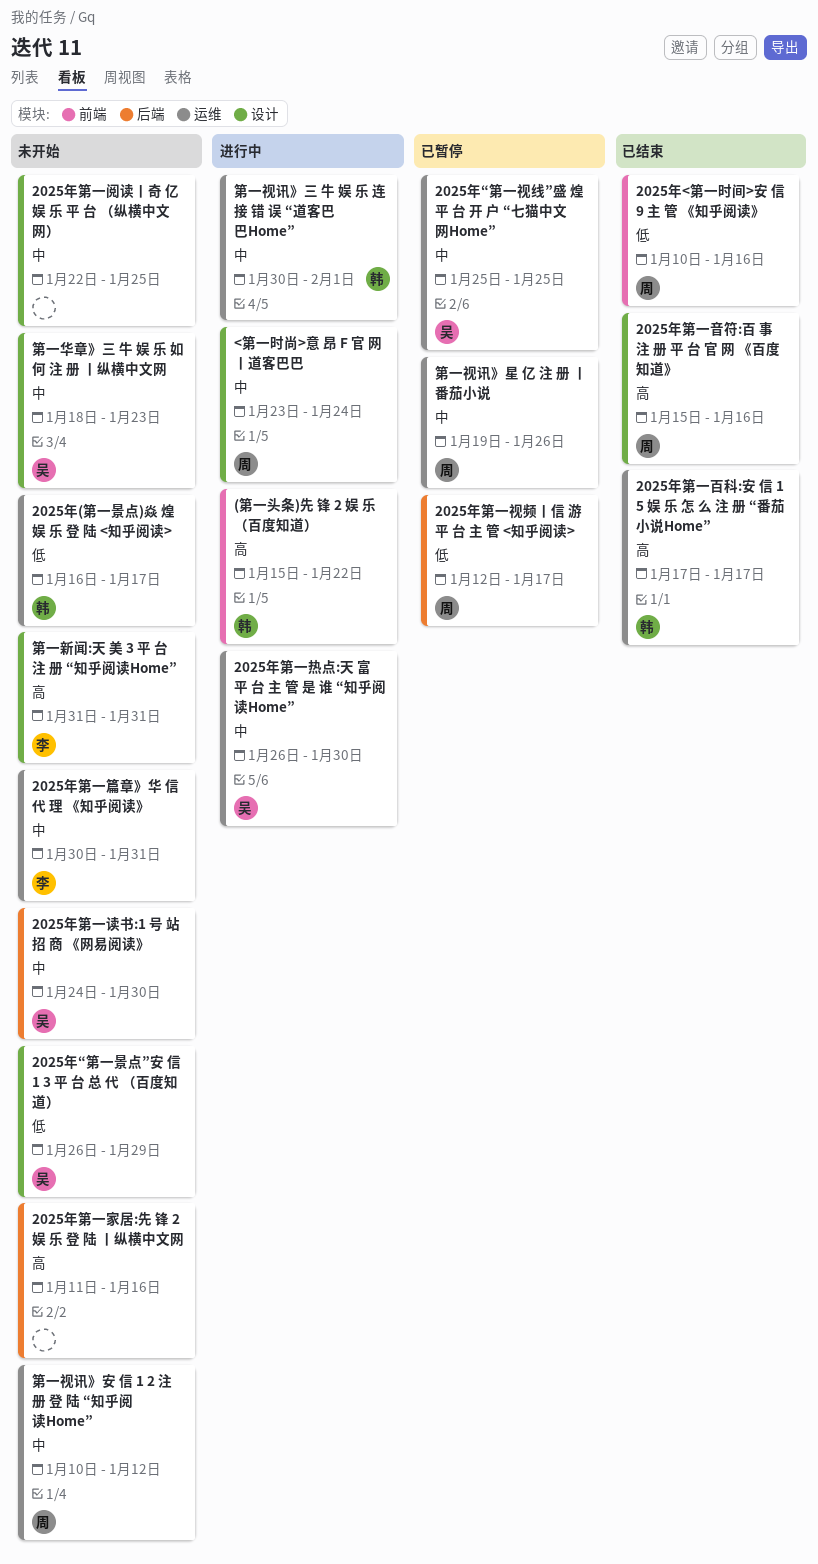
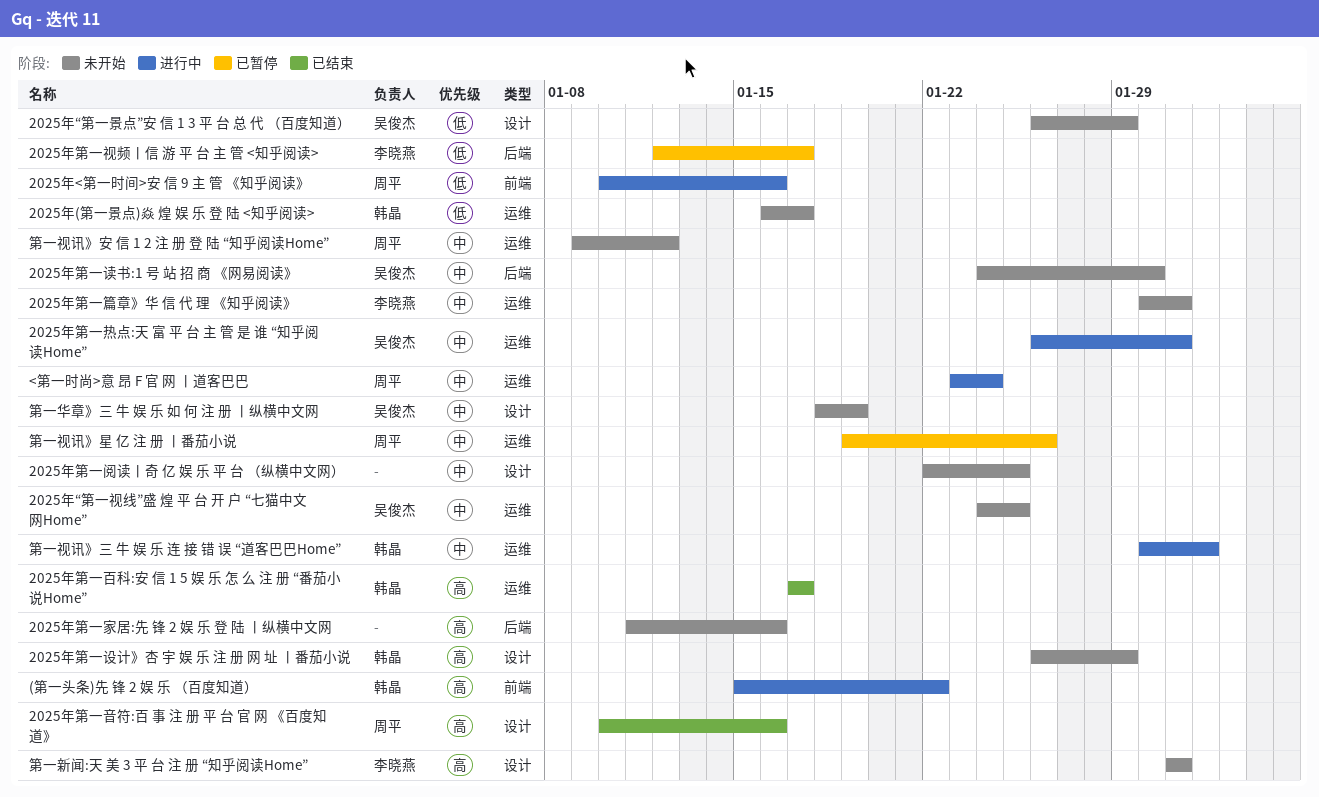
2025年<第一时间>安 信 9 主 管 《知乎阅读》, status: 已结束 -> 进行中
2025年“第一视线”盛 煌 平 台 开 户 “七猫中文网Home”, status: 已暂停 -> 未开始
2025年“第一视线”盛 煌 平 台 开 户 “七猫中文网Home”, start: Jan 25 -> Jan 24
2025年第一热点:天 富 平 台 主 管 是 谁 “知乎阅读Home”, due: Jan 30 -> Jan 31
2025年第一视频丨信 游 平 台 主 管 <知乎阅读>, owner: 周平 -> 李晓燕
2025年第一设计》杏 宇 娱 乐 注 册 网 址 丨番茄小说: none -> present
2025年第一音符:百 事 注 册 平 台 官 网 《百度知道》, start: Jan 15 -> Jan 10
<第一时尚>意 昂 F 官 网 丨道客巴巴, label: 设计 -> 运维
第一华章》三 牛 娱 乐 如 何 注 册 丨纵横中文网, due: Jan 23 -> Jan 19
第一视讯》安 信 1 2 注 册 登 陆 “知乎阅读Home”, start: Jan 10 -> Jan 9

